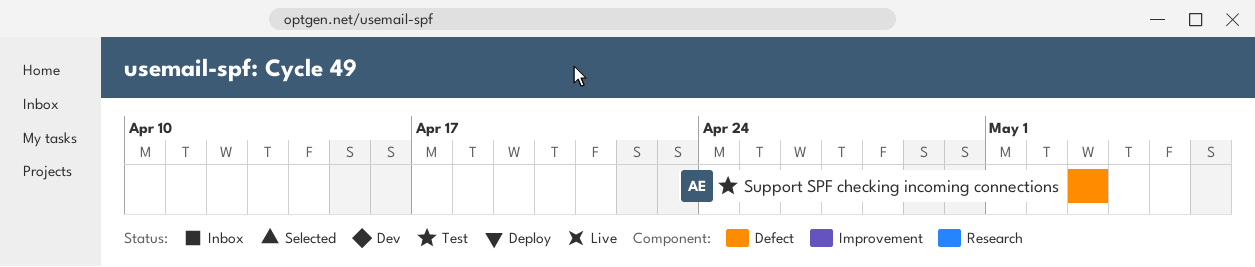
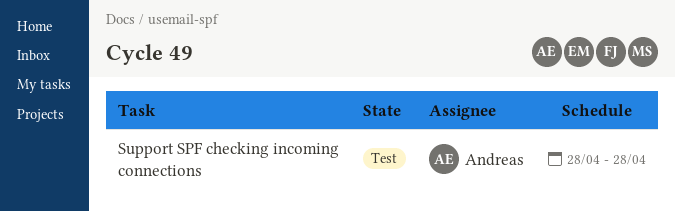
Support SPF checking incoming connections, start: May 3 -> Apr 28
Support SPF checking incoming connections, due: May 3 -> Apr 28

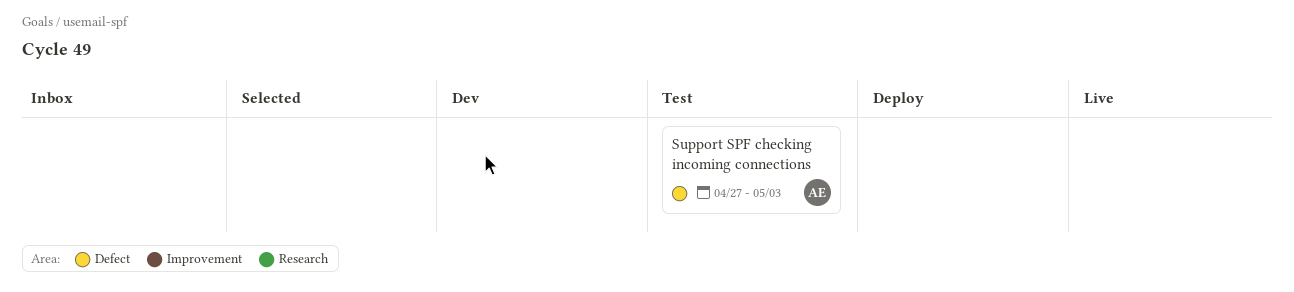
Support SPF checking incoming connections, start: Apr 28 -> Apr 27
Support SPF checking incoming connections, due: Apr 28 -> May 3

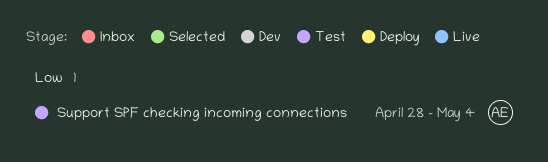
Support SPF checking incoming connections, start: Apr 27 -> Apr 28
Support SPF checking incoming connections, due: May 3 -> May 4

